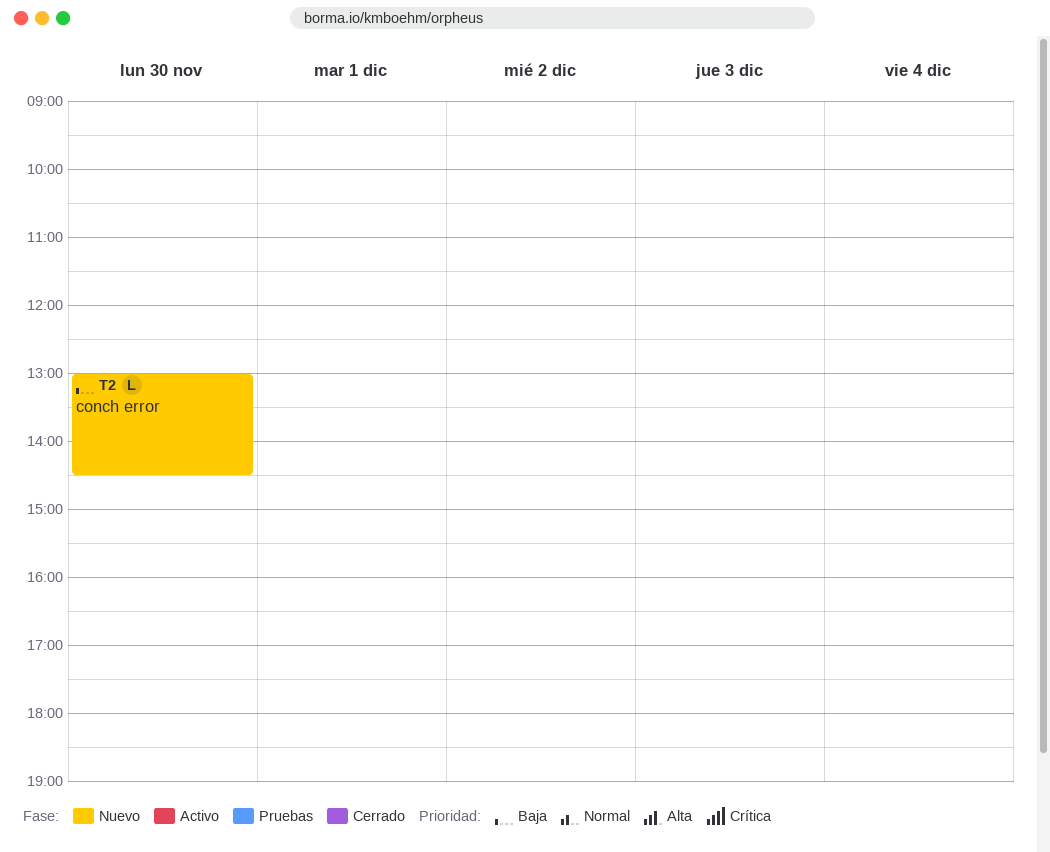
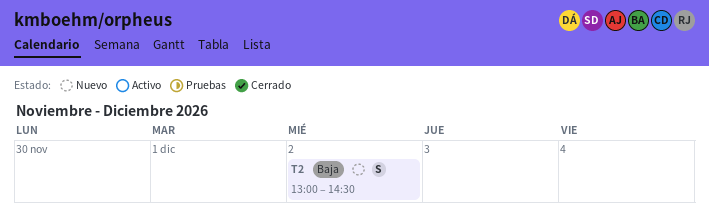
T2, estimate: L -> S
T2, day: Nov 30 -> Dec 2

